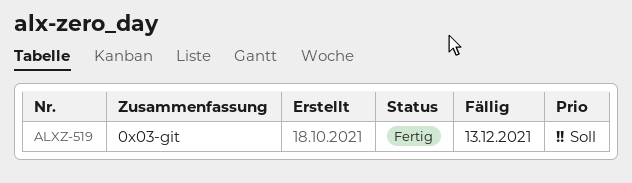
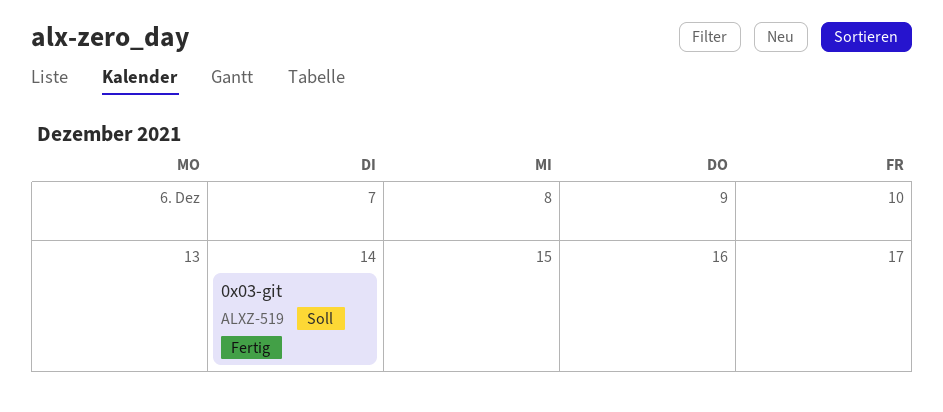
ALXZ-519, due: Dec 13 -> Dec 14

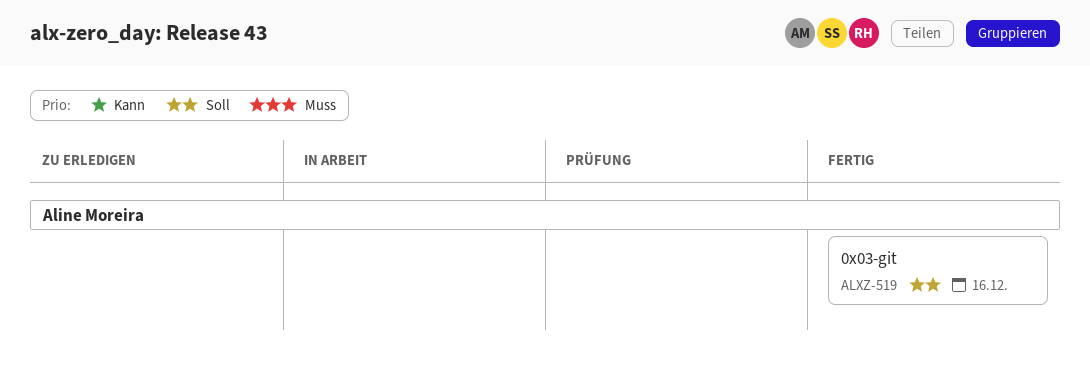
ALXZ-519, due: Dec 14 -> Dec 16

